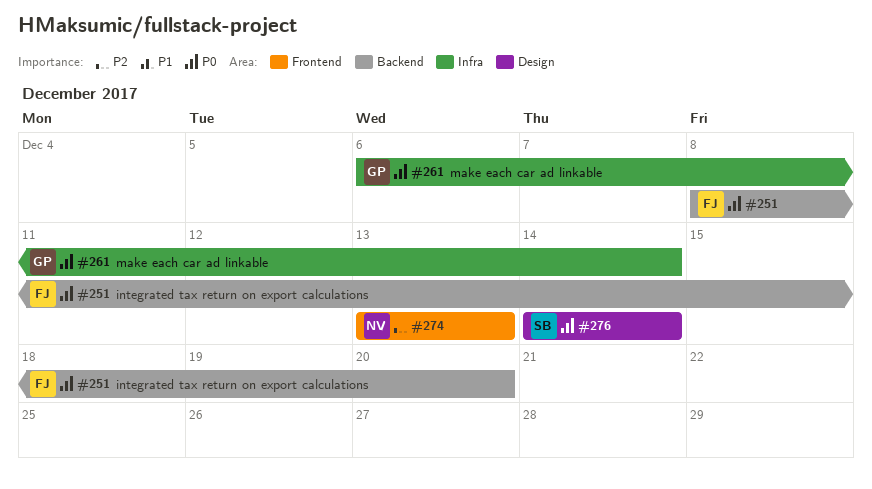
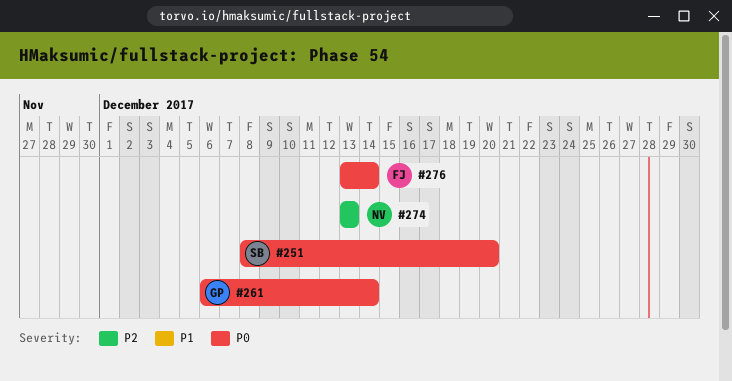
#251, owner: FJ -> SB
#276, owner: SB -> FJ
#276, start: Dec 14 -> Dec 13

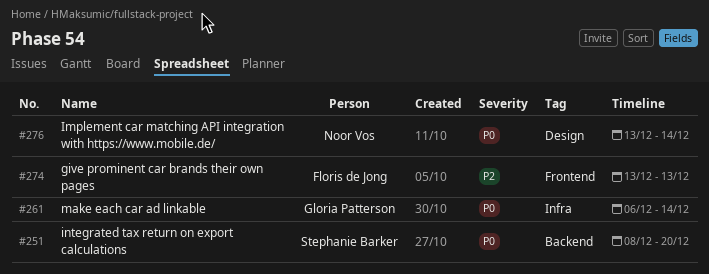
#274, owner: Noor Vos -> Floris de Jong
#276, owner: Floris de Jong -> Noor Vos

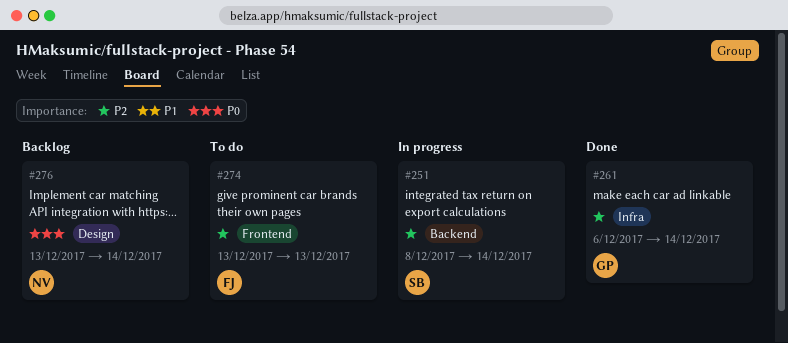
#251, priority: P0 -> P2
#251, due: Dec 20 -> Dec 14
#261, priority: P0 -> P2

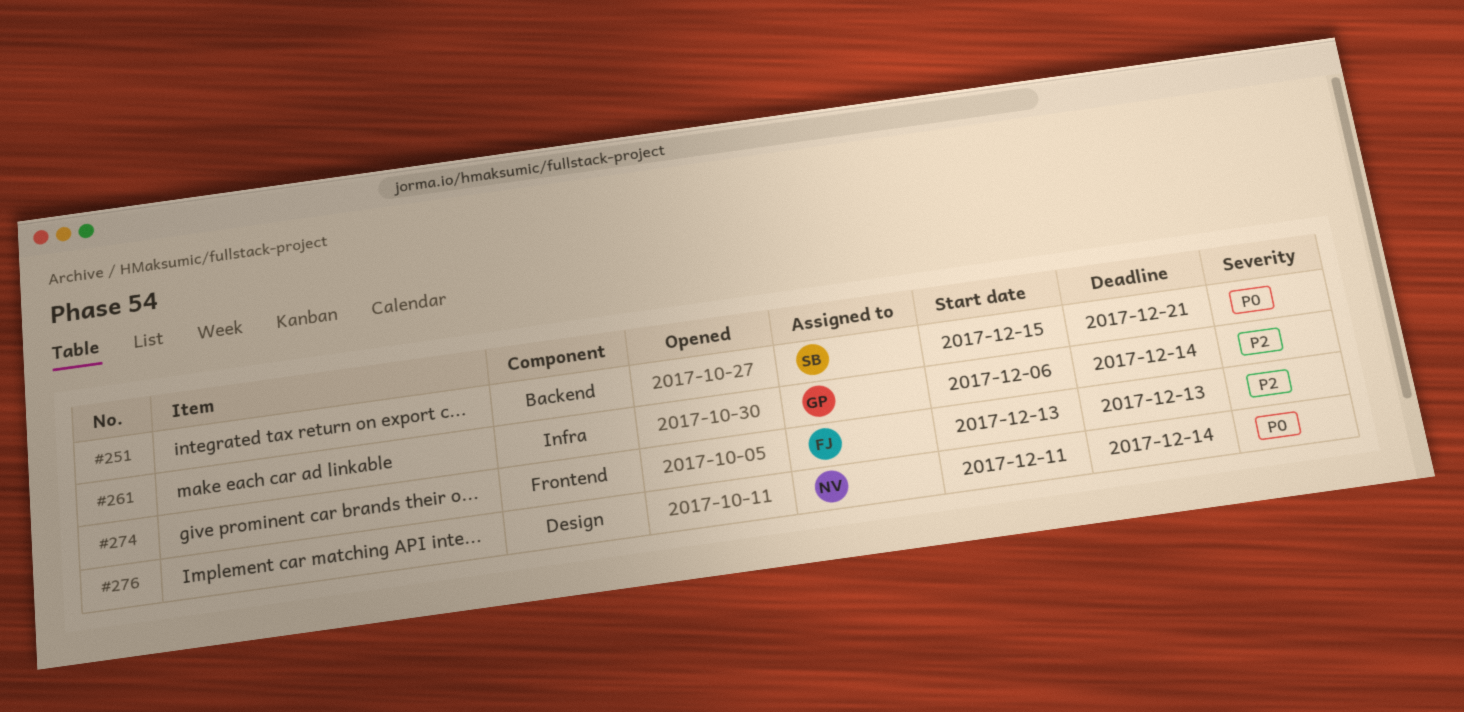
#251, priority: P2 -> P0
#251, start: Dec 8 -> Dec 15
#251, due: Dec 14 -> Dec 21
#276, start: Dec 13 -> Dec 11

